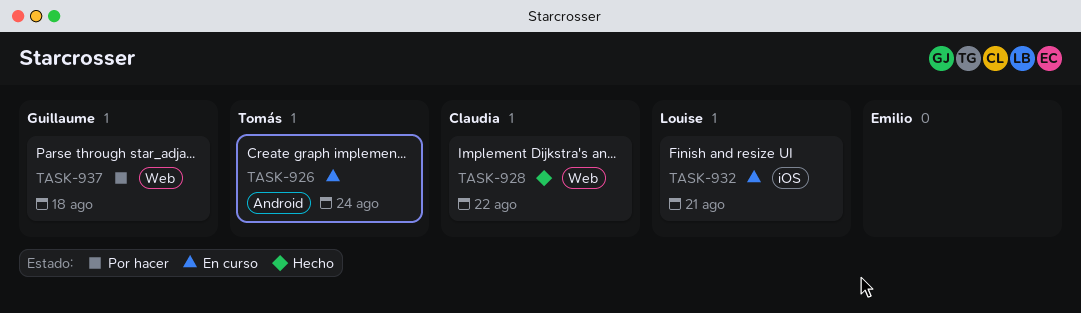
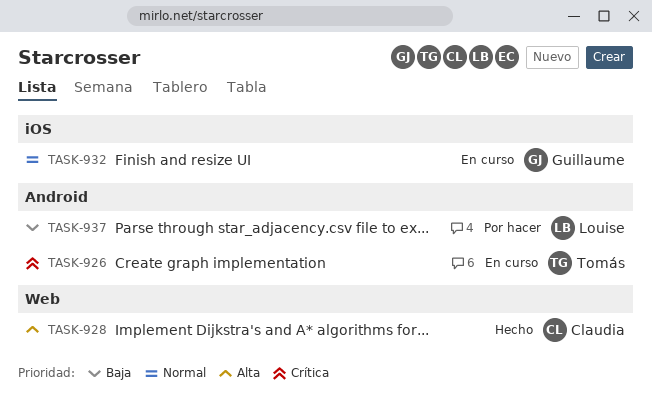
TASK-932, owner: Louise -> Guillaume
TASK-937, owner: Guillaume -> Louise
TASK-937, label: Web -> Android

